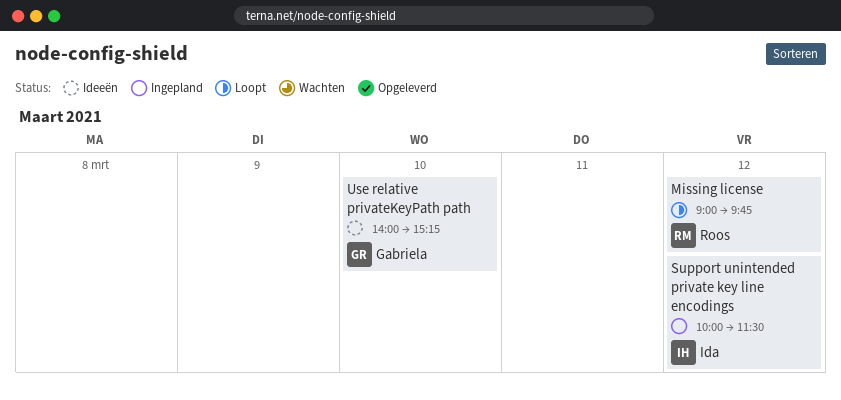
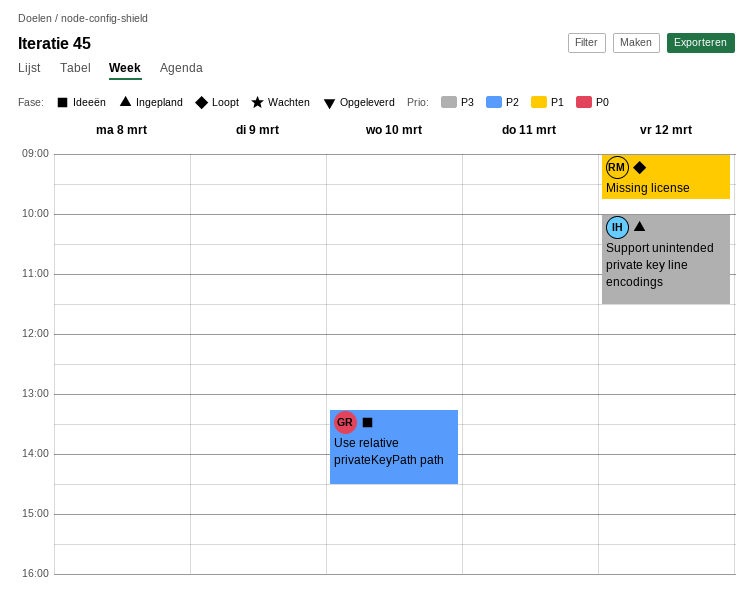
Use relative privateKeyPath path, begins: 14:00 -> 13:15
Use relative privateKeyPath path, ends: 15:15 -> 14:30

